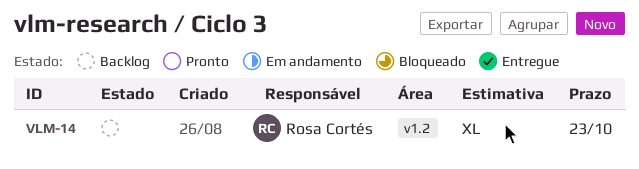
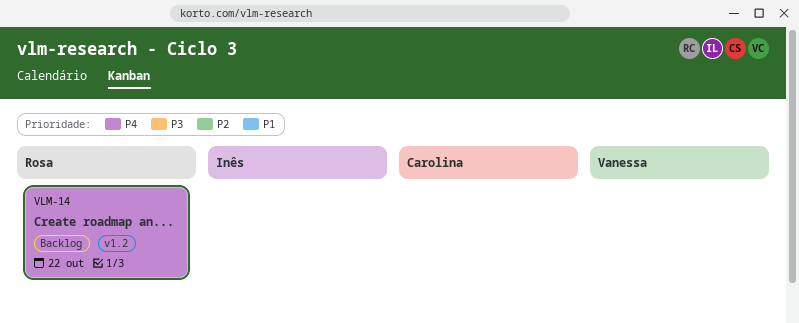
VLM-14, due: Oct 23 -> Oct 22

